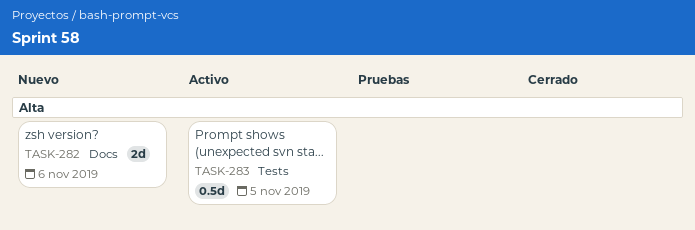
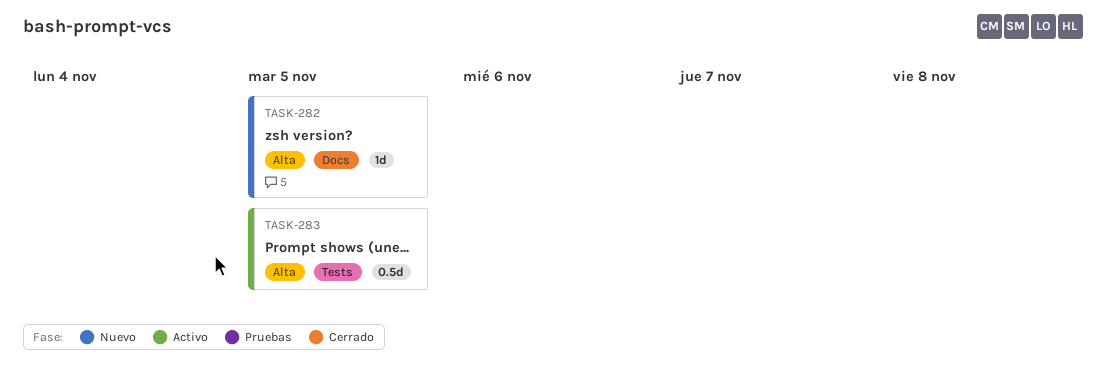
TASK-282, estimate: 2d -> 1d
TASK-282, due: Nov 6 -> Nov 5

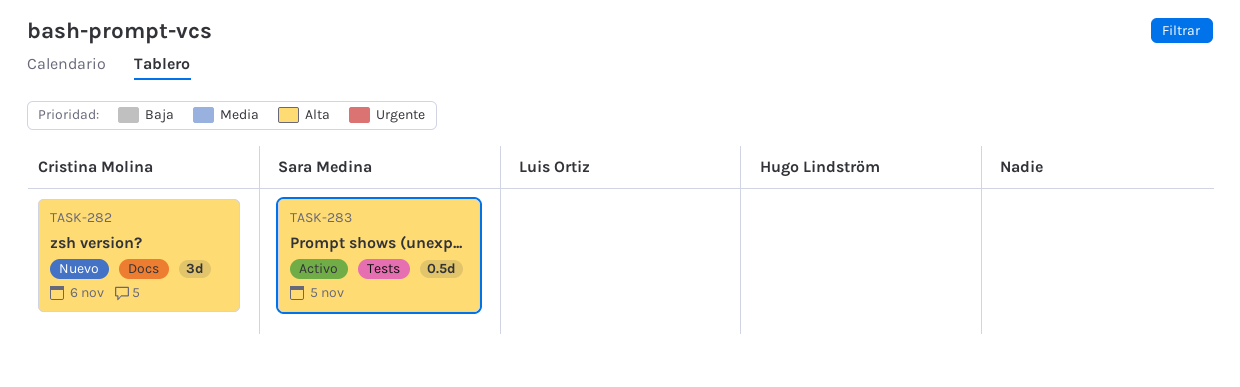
TASK-282, estimate: 1d -> 3d
TASK-282, due: Nov 5 -> Nov 6

